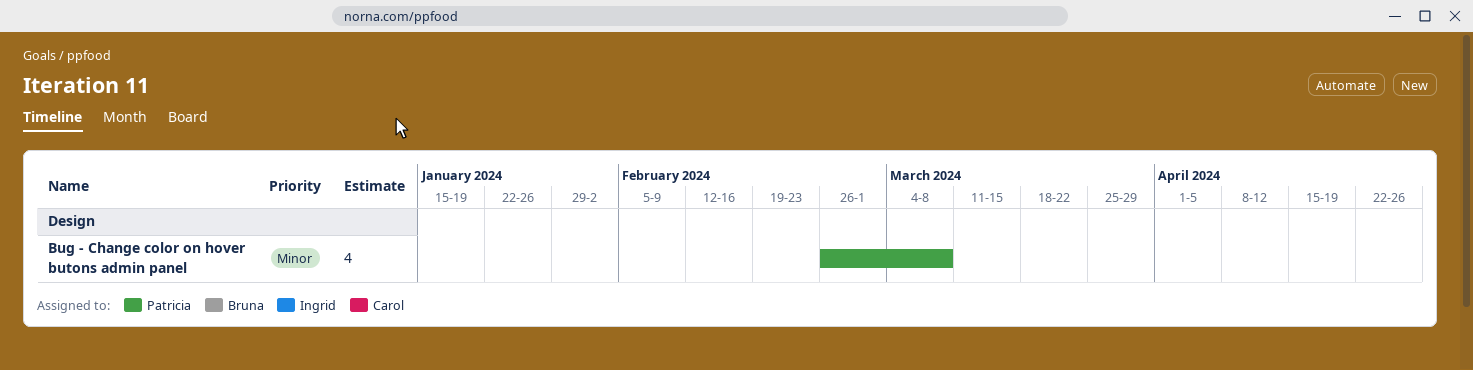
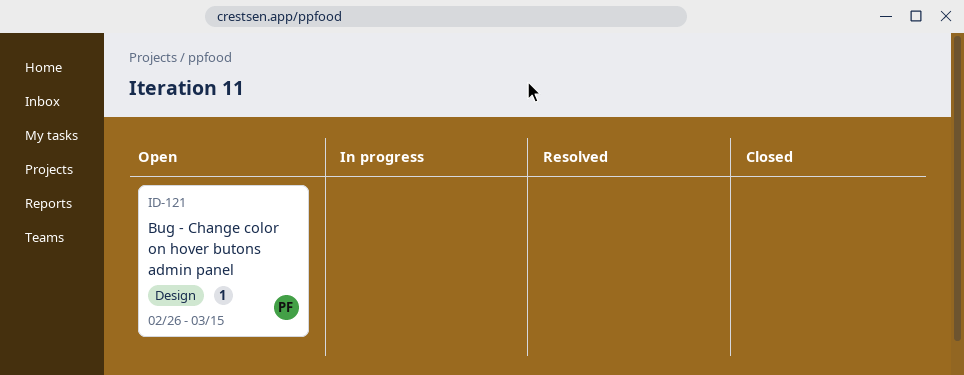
Bug - Change color on hover butons admin panel, estimate: 4 -> 1
Bug - Change color on hover butons admin panel, due: Mar 8 -> Mar 15

